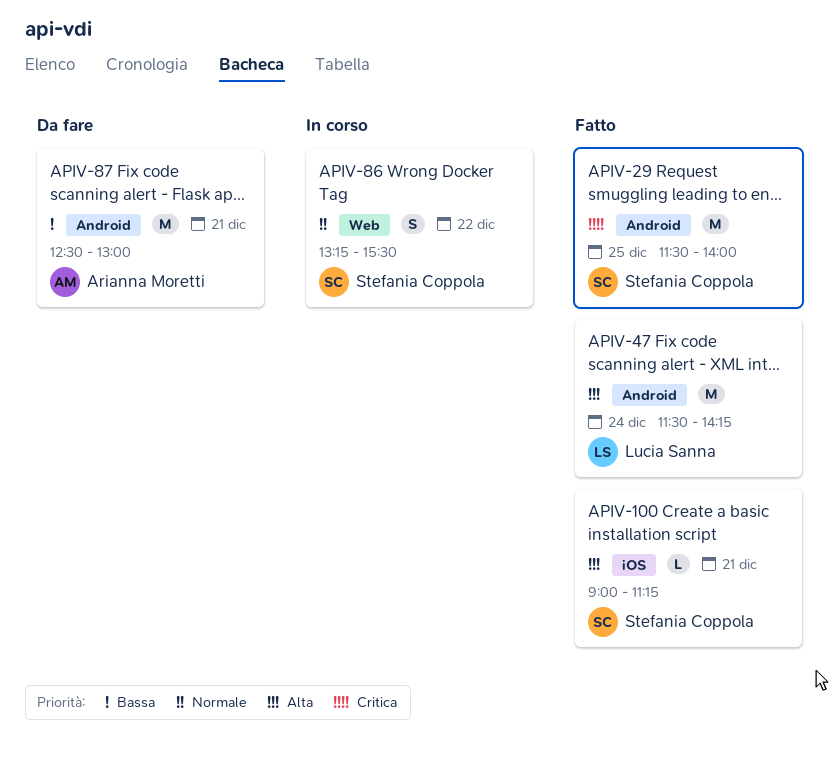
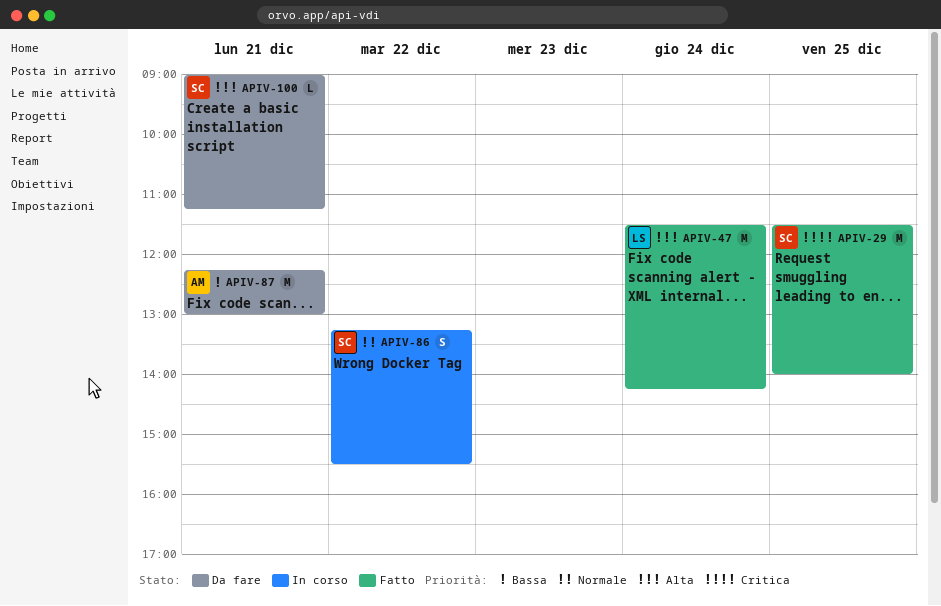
APIV-87, begins: 12:30 -> 12:15
APIV-100, status: Fatto -> Da fare

